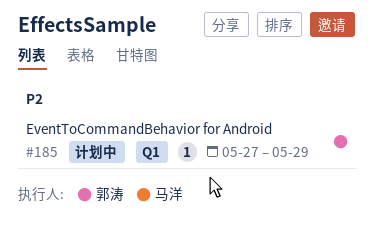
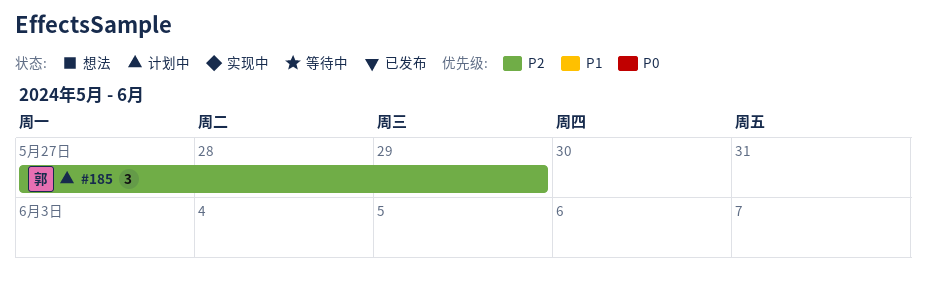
#185, estimate: 1 -> 3

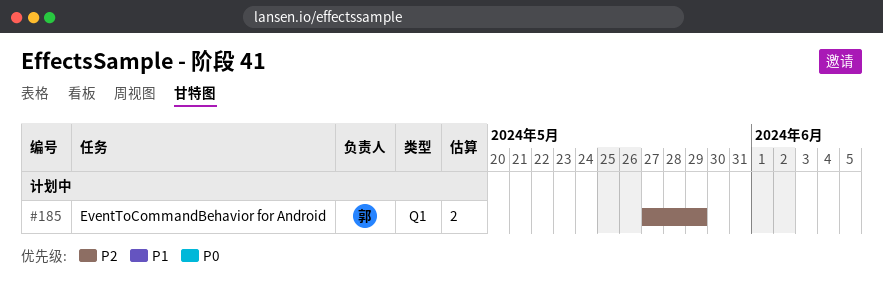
#185, estimate: 3 -> 2

